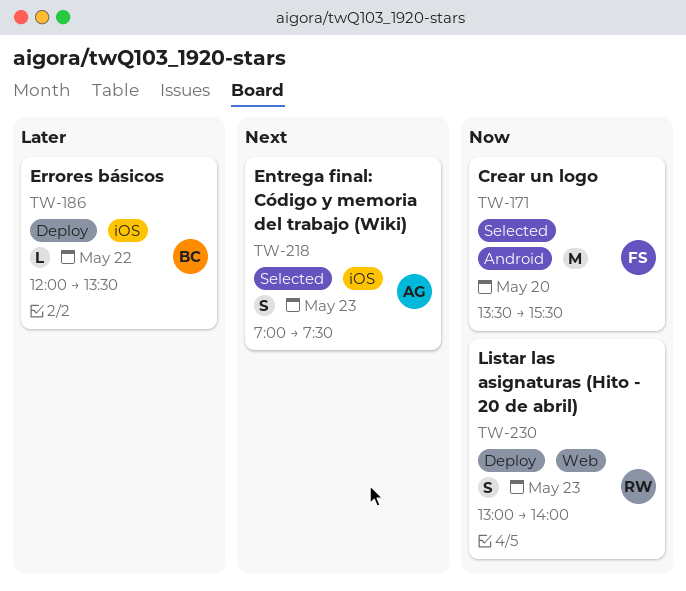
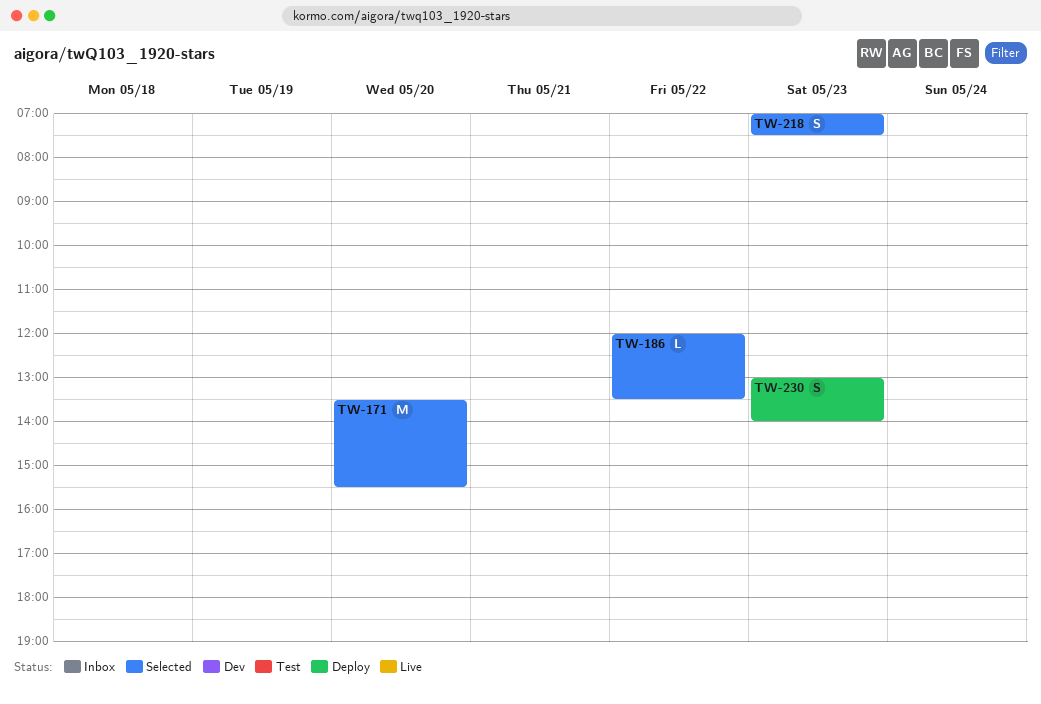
TW-186, status: Deploy -> Selected

